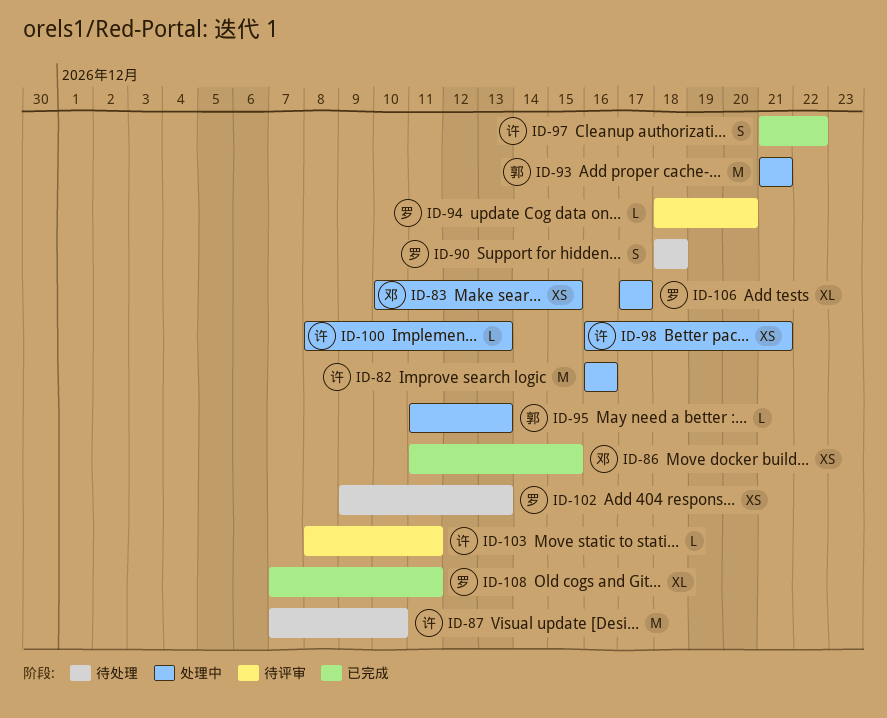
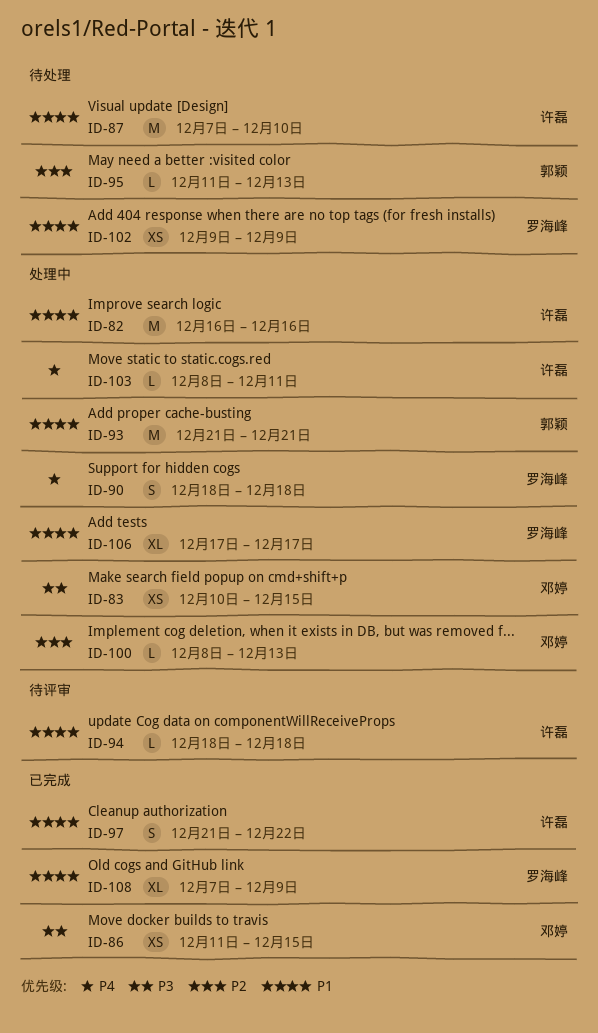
ID-90, status: 待处理 -> 处理中
ID-94, owner: 罗海峰 -> 许磊
ID-94, due: Dec 20 -> Dec 18
ID-95, status: 处理中 -> 待处理
ID-98: present -> none
ID-100, owner: 许磊 -> 邓婷
ID-102, due: Dec 13 -> Dec 9
ID-103, status: 待评审 -> 处理中
ID-108, due: Dec 11 -> Dec 9

